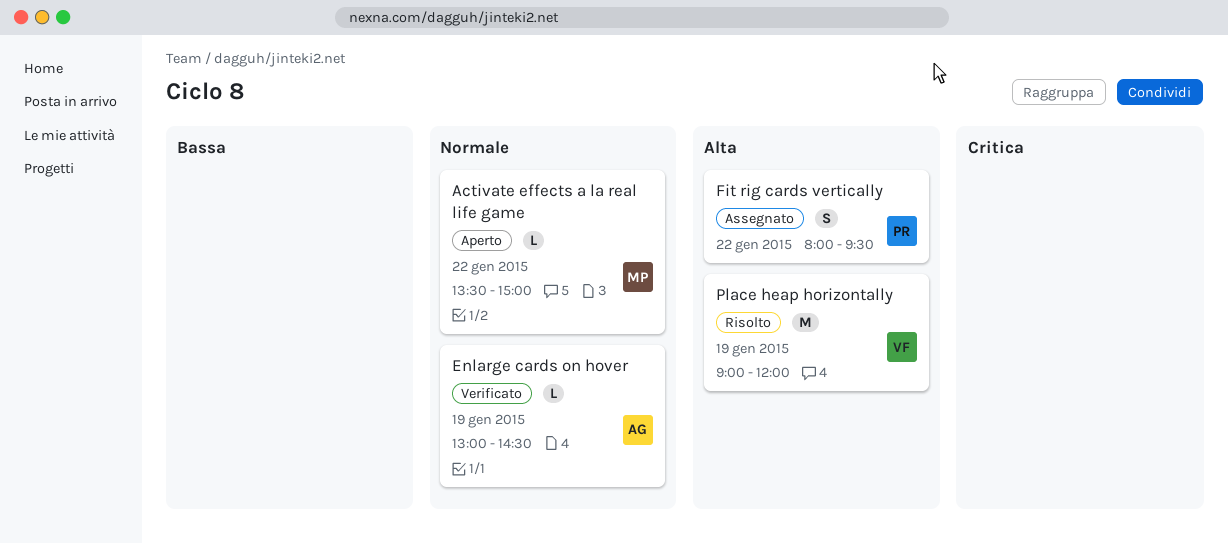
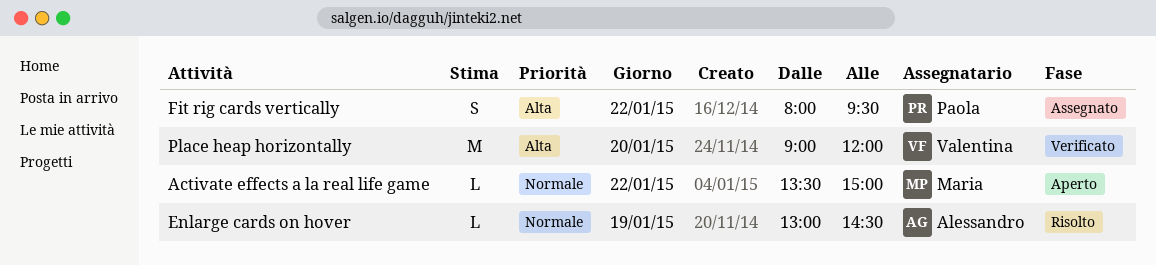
Enlarge cards on hover, status: Verificato -> Risolto
Place heap horizontally, status: Risolto -> Verificato
Place heap horizontally, day: Jan 19 -> Jan 20

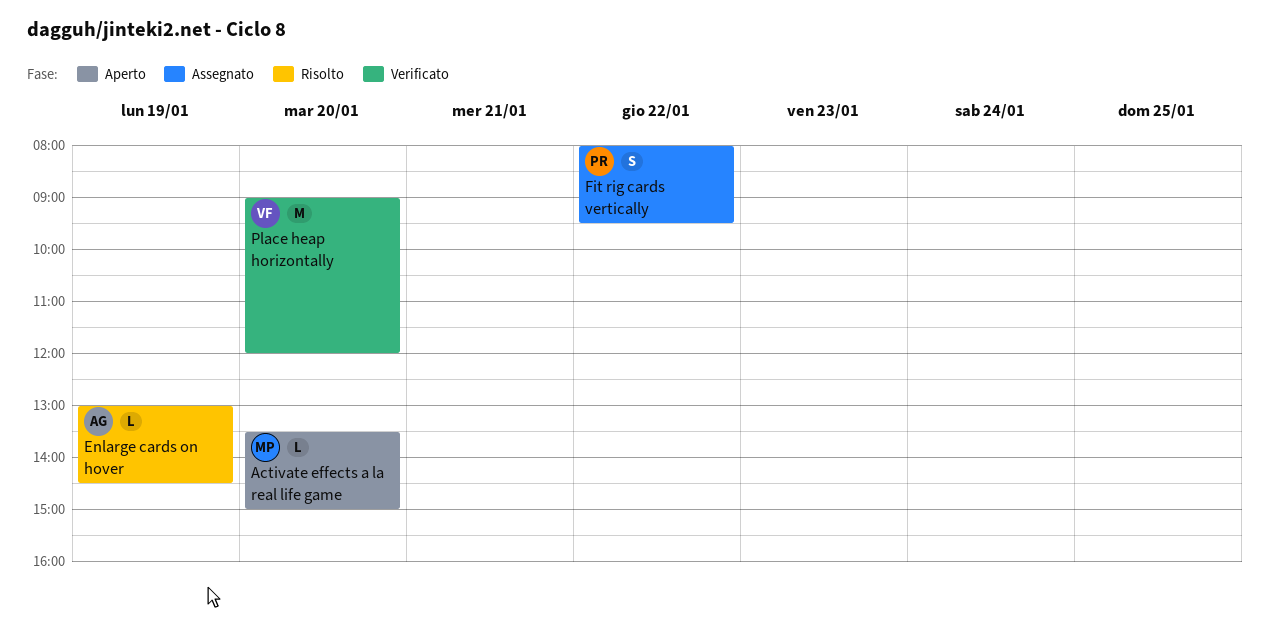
Activate effects a la real life game, day: Jan 22 -> Jan 20

